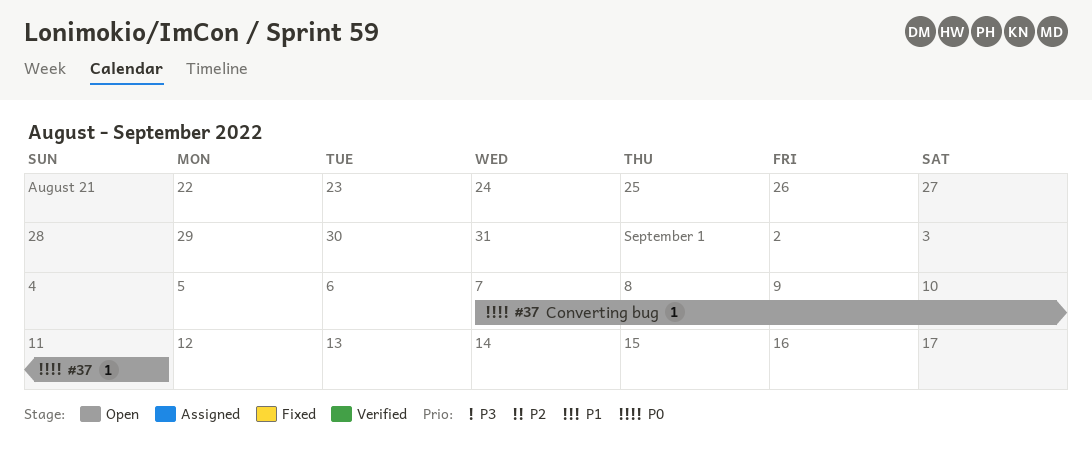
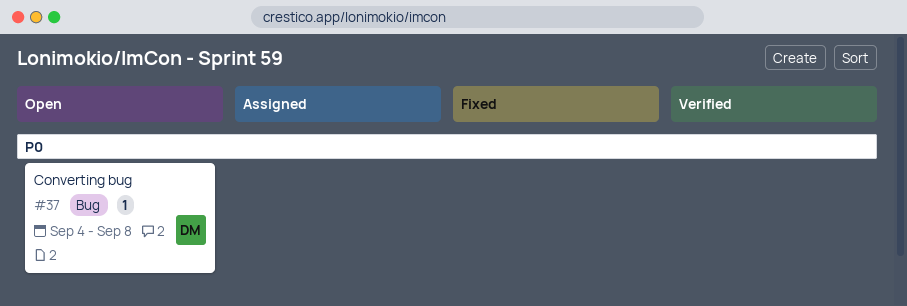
#37, start: Sep 7 -> Sep 4
#37, due: Sep 11 -> Sep 8

